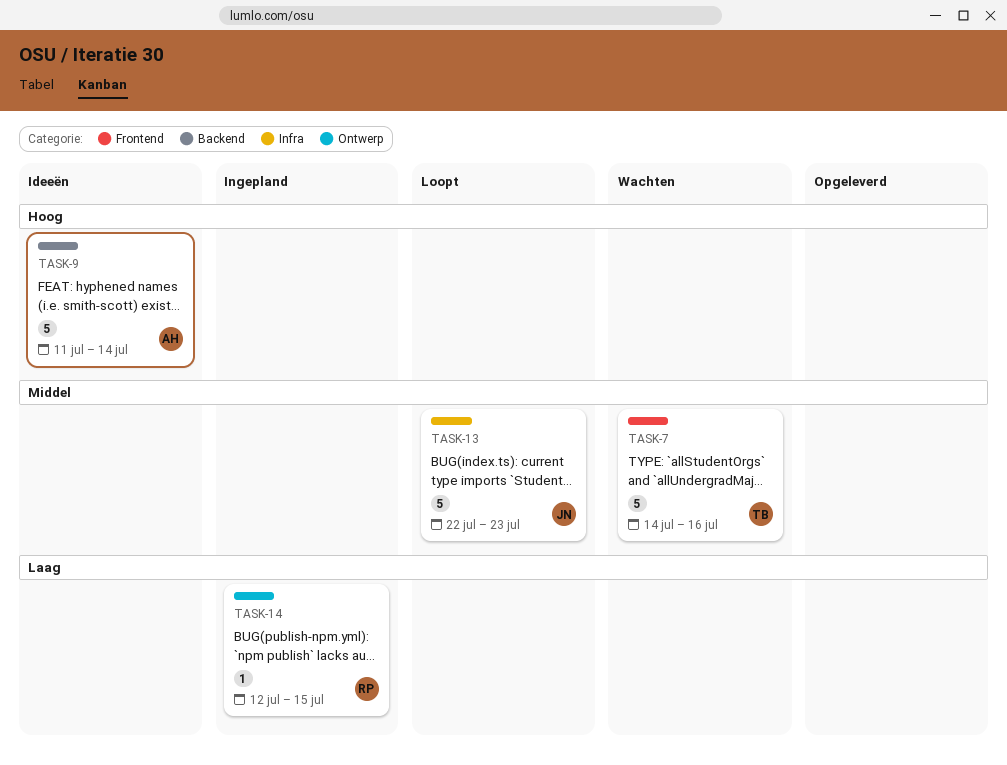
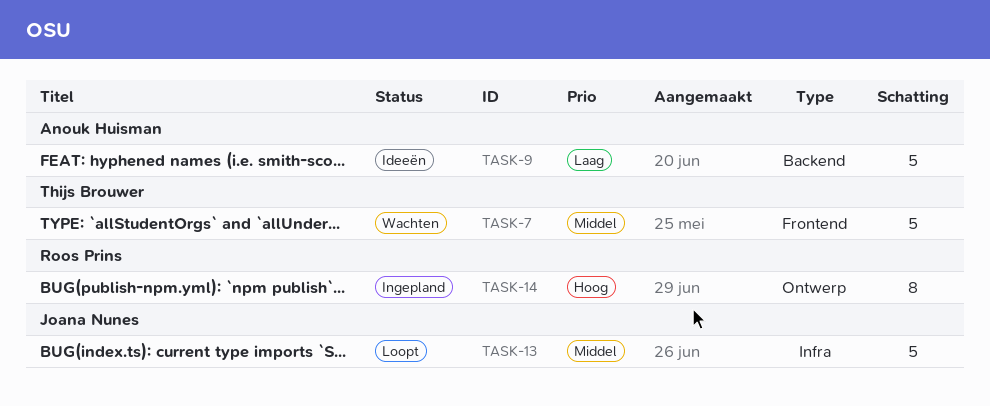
TASK-9, priority: Hoog -> Laag
TASK-14, priority: Laag -> Hoog
TASK-14, estimate: 1 -> 8

